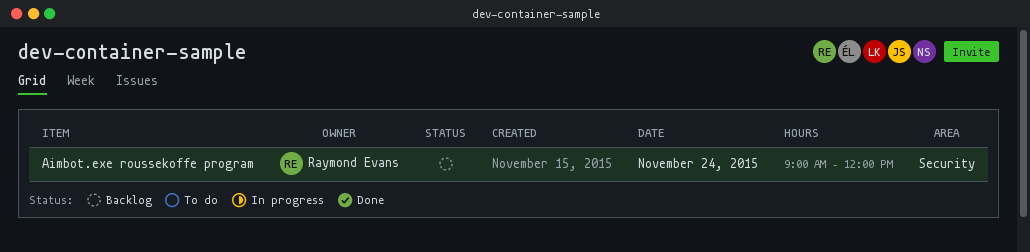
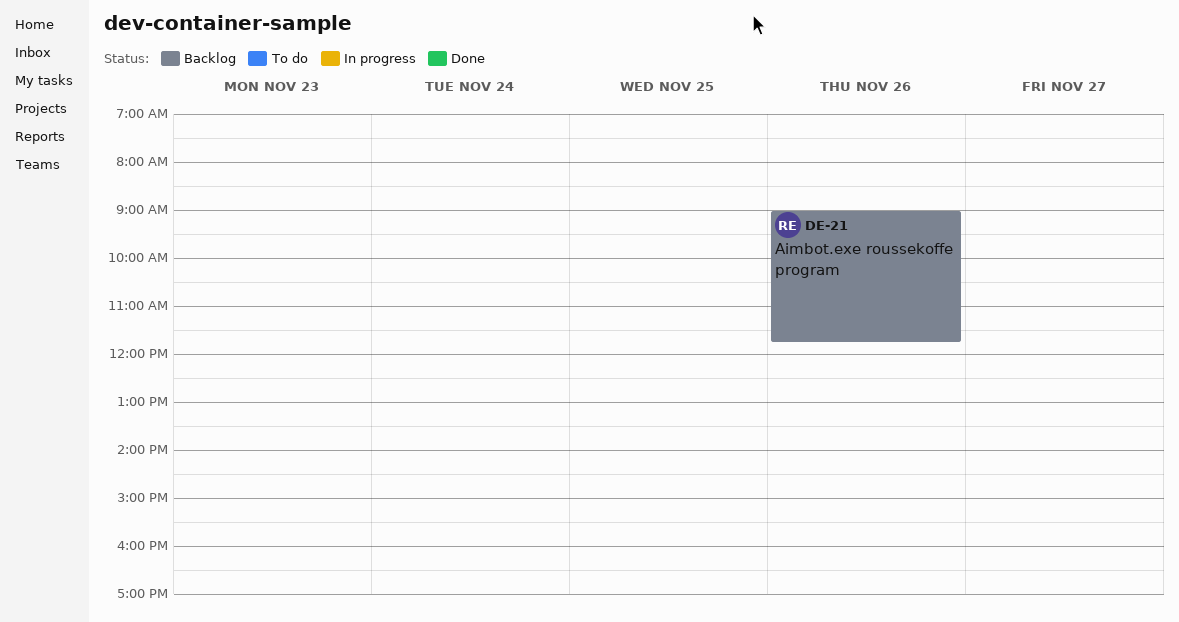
Aimbot.exe roussekoffe program, day: Nov 24 -> Nov 26
Aimbot.exe roussekoffe program, ends: 12:00 -> 11:45

